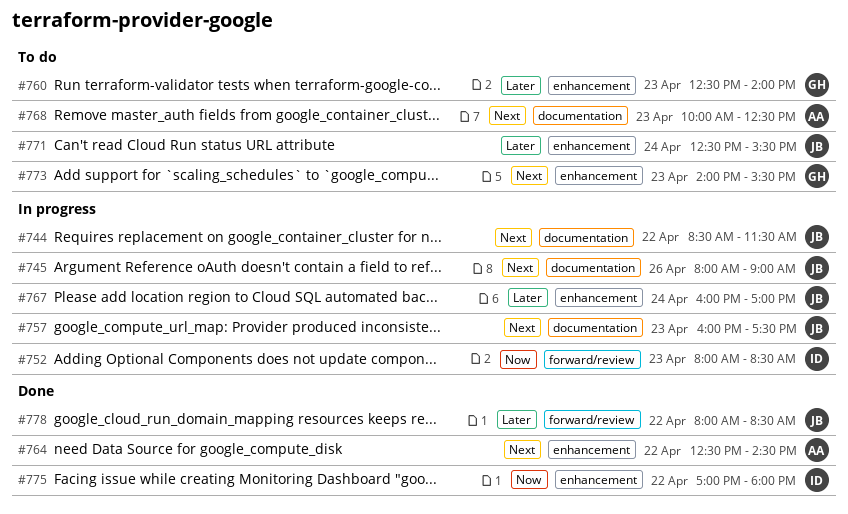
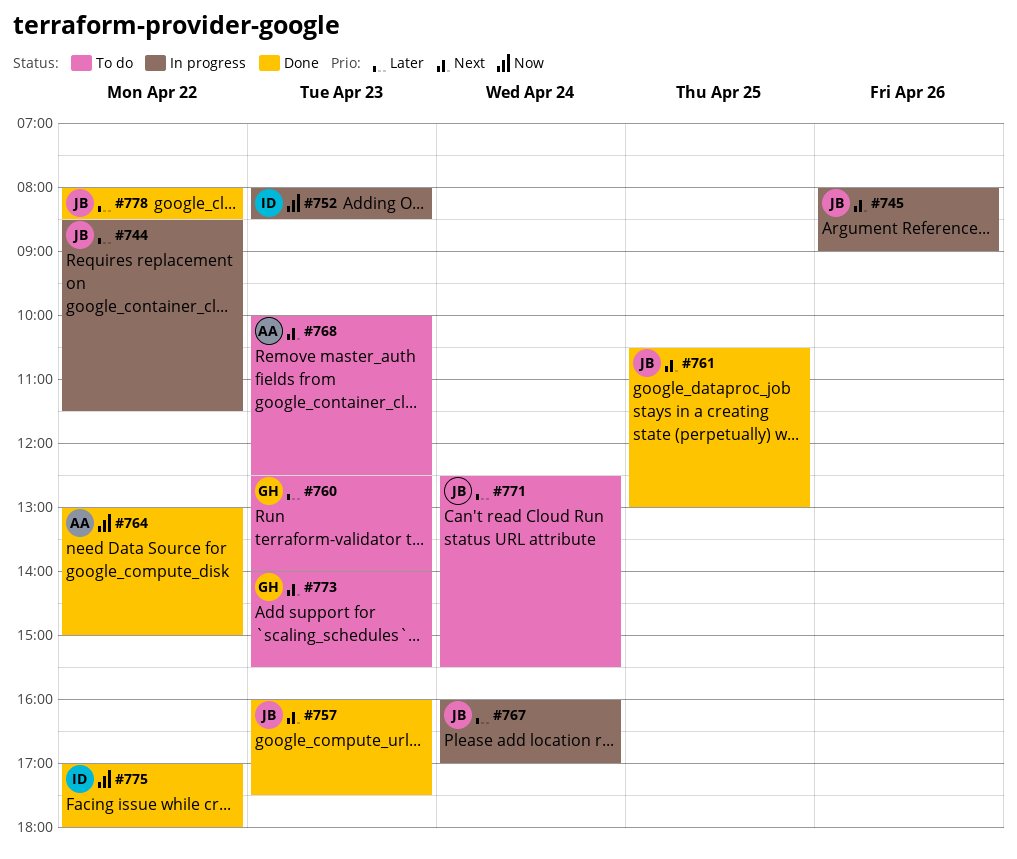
#744, priority: Next -> Later
#757, status: In progress -> Done
#761: none -> present
#764, priority: Next -> Now
#764, begins: 12:30 -> 13:00
#764, ends: 14:30 -> 15:00

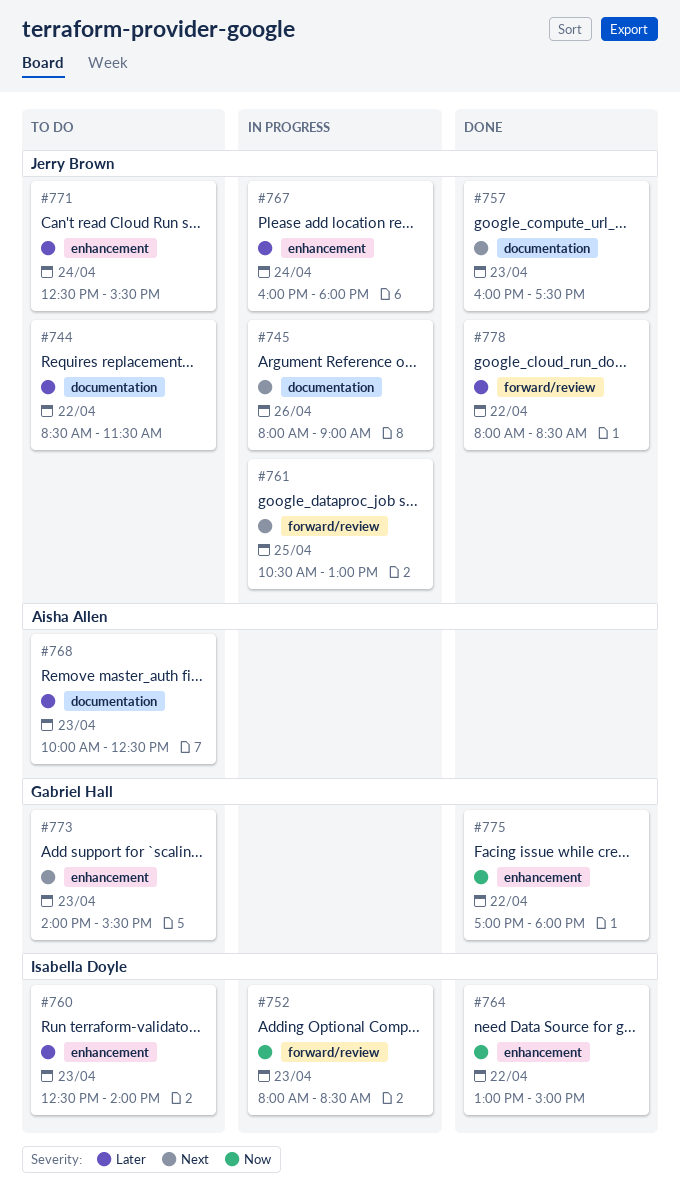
#744, status: In progress -> To do
#760, owner: Gabriel Hall -> Isabella Doyle
#761, status: Done -> In progress
#764, owner: Aisha Allen -> Isabella Doyle
#767, ends: 17:00 -> 18:00
#768, priority: Next -> Later
#775, owner: Isabella Doyle -> Gabriel Hall

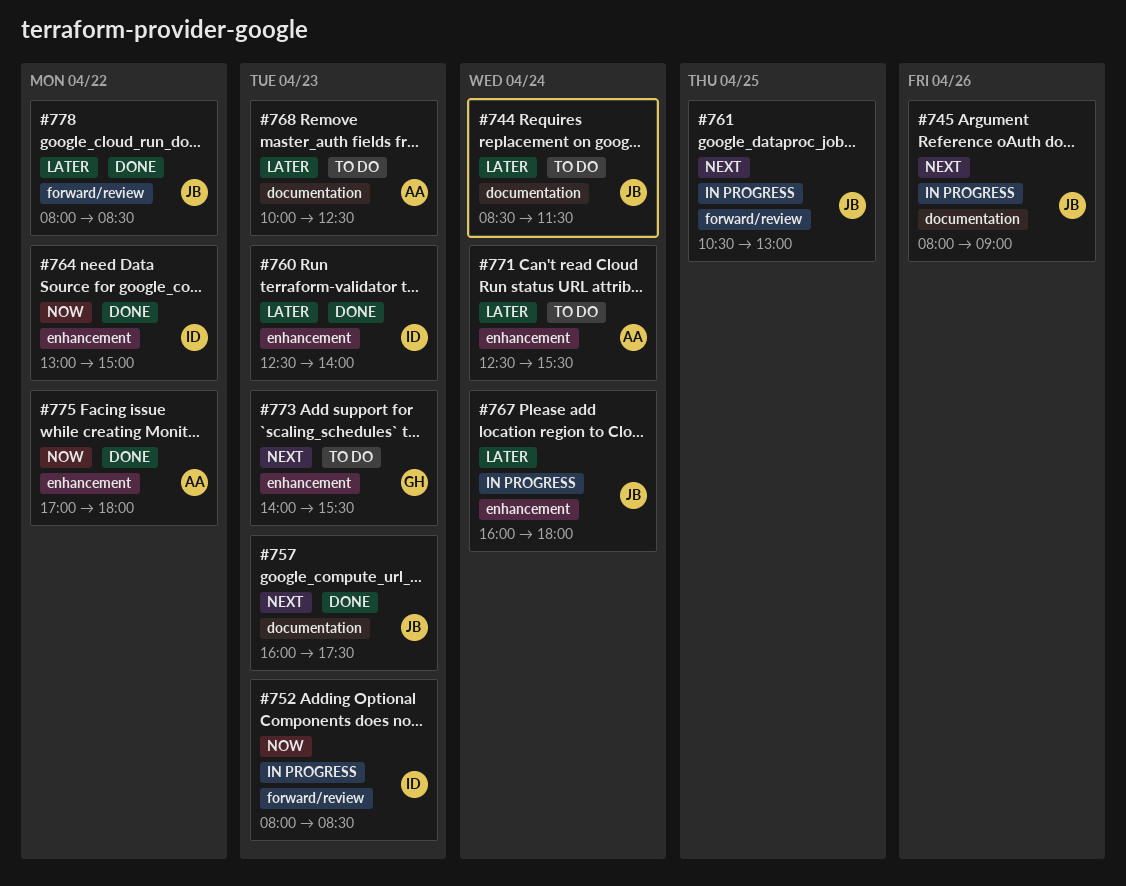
#744, day: Apr 22 -> Apr 24
#760, status: To do -> Done
#771, owner: Jerry Brown -> Aisha Allen
#775, owner: Gabriel Hall -> Aisha Allen

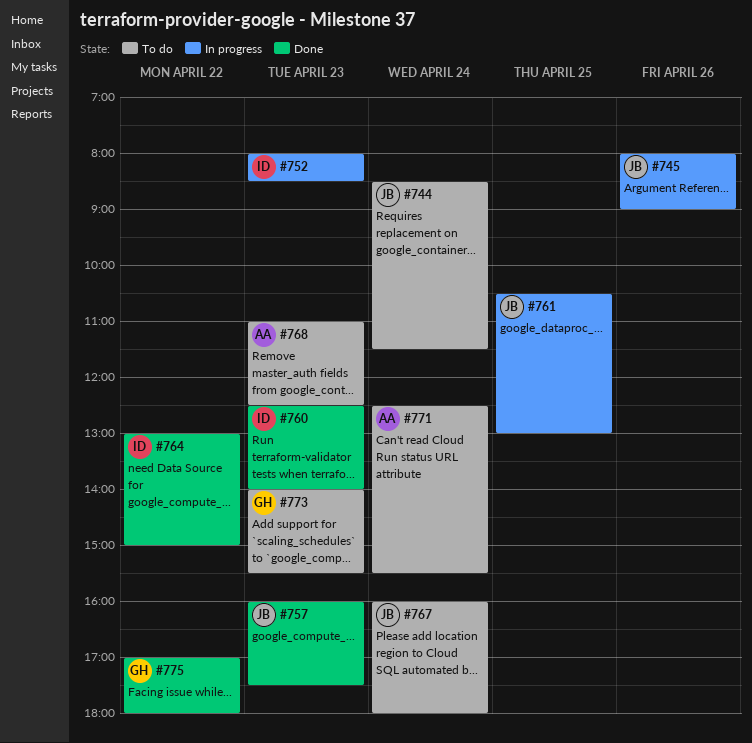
#767, status: In progress -> To do
#768, begins: 10:00 -> 11:00
#775, owner: AA -> GH
#778: present -> none

